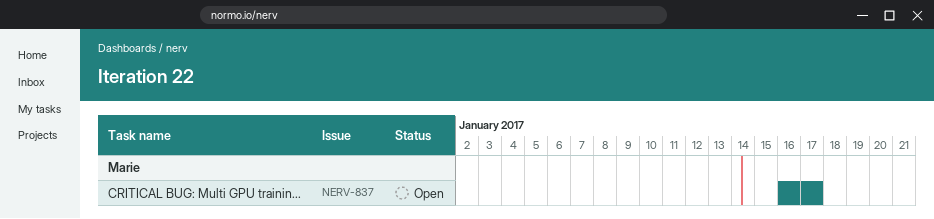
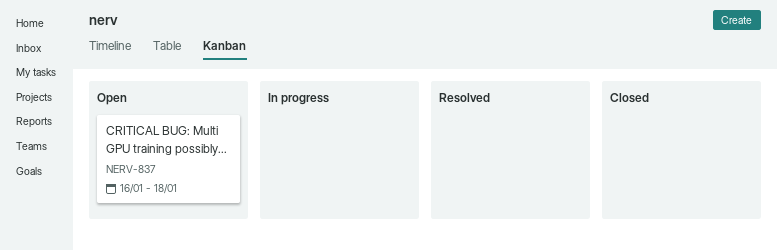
NERV-837, due: Jan 17 -> Jan 18

